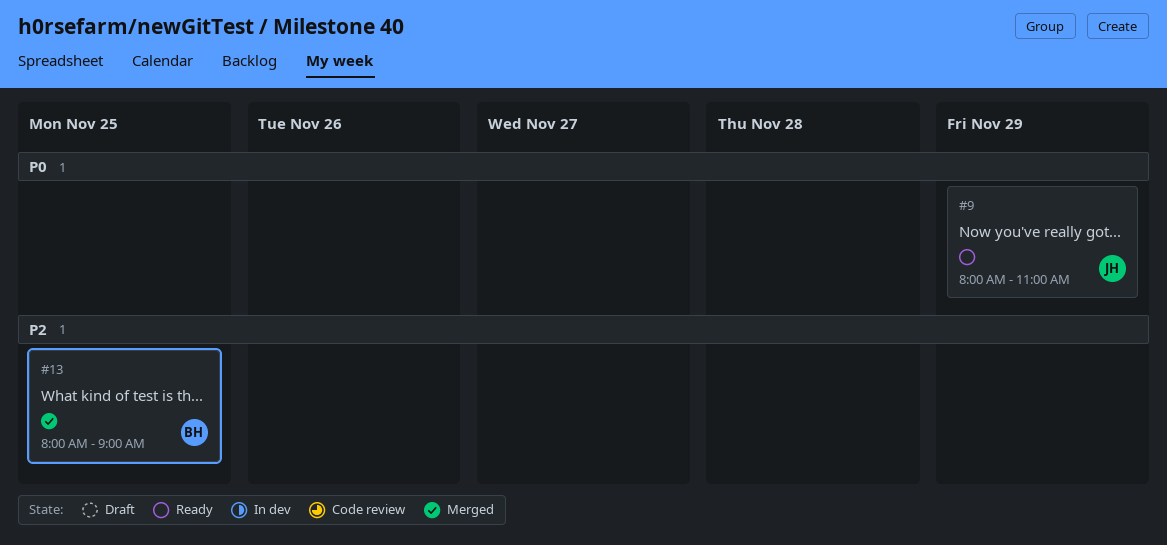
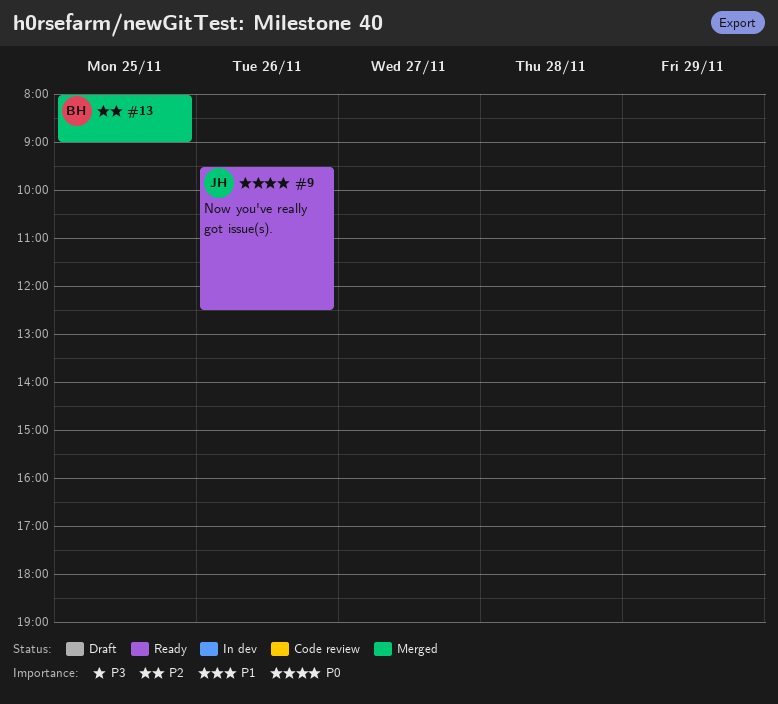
#9, day: Nov 29 -> Nov 26
#9, begins: 08:00 -> 09:30
#9, ends: 11:00 -> 12:30

